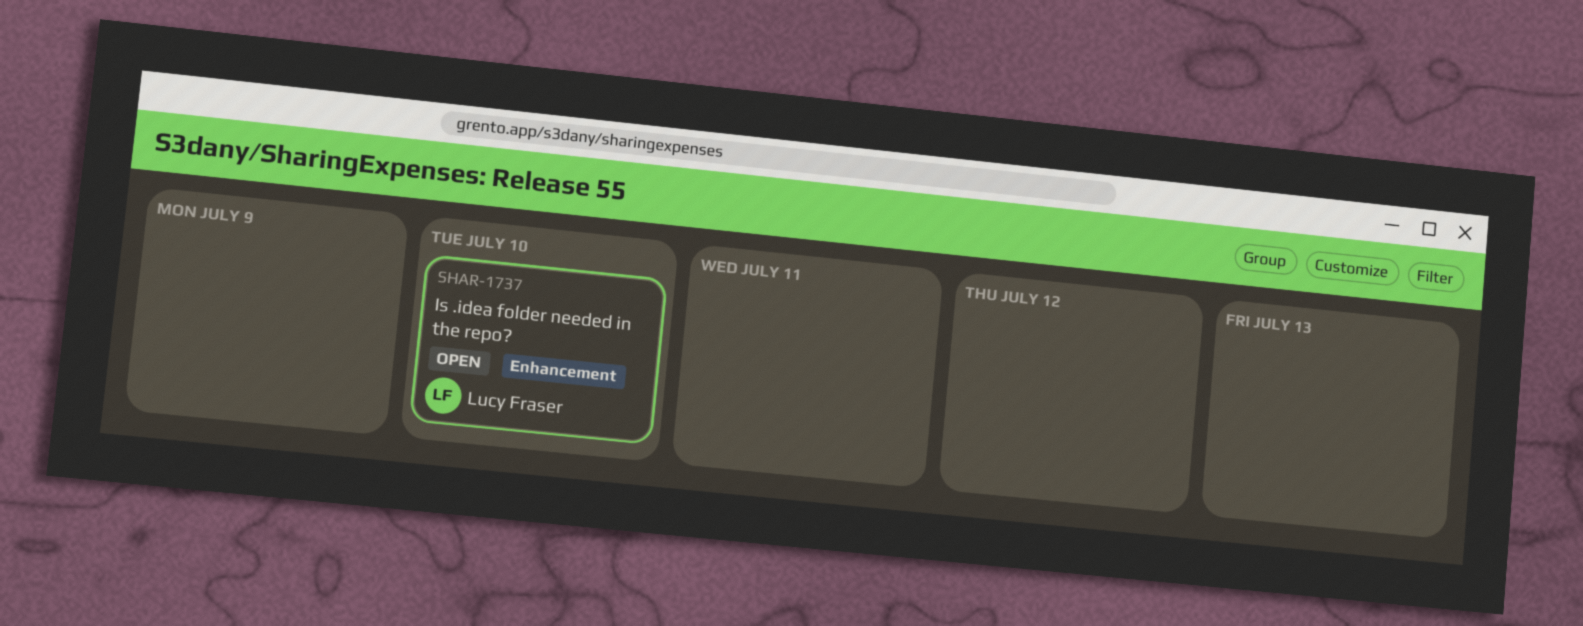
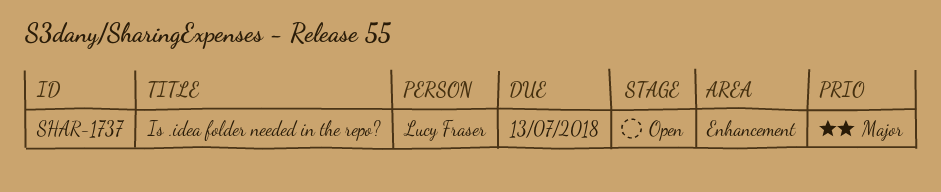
SHAR-1737, due: Jul 10 -> Jul 13

